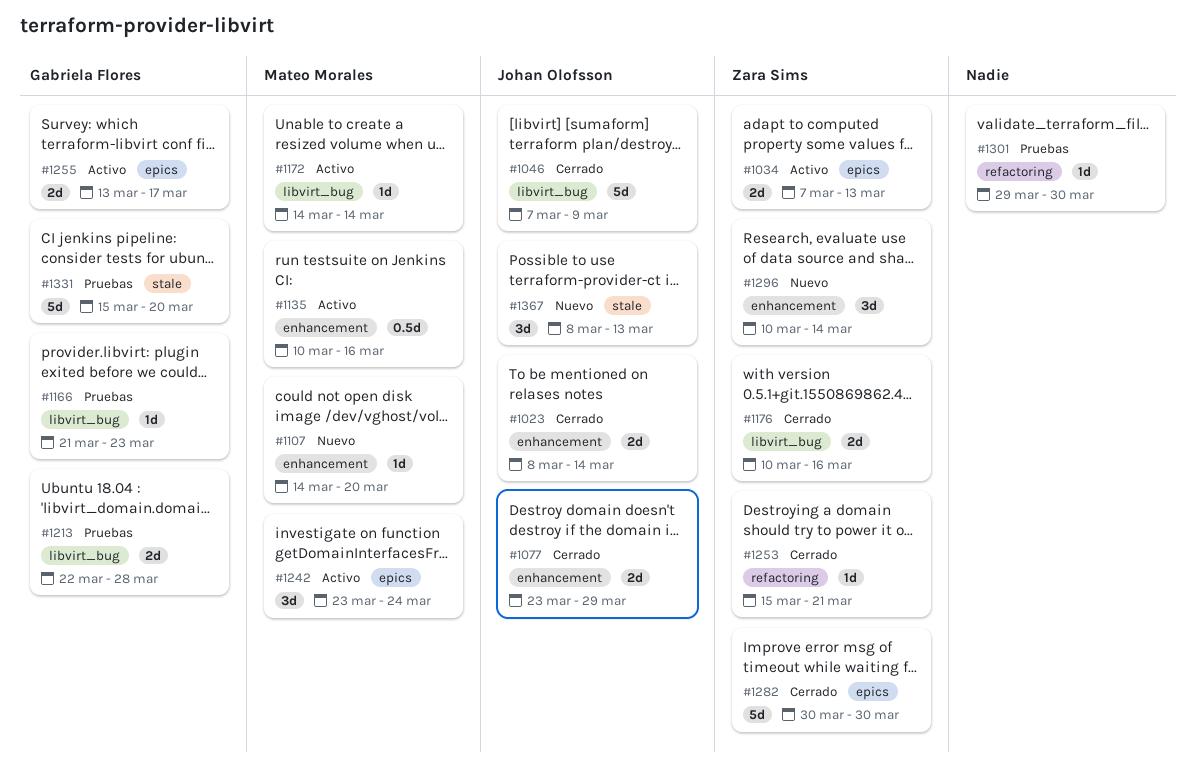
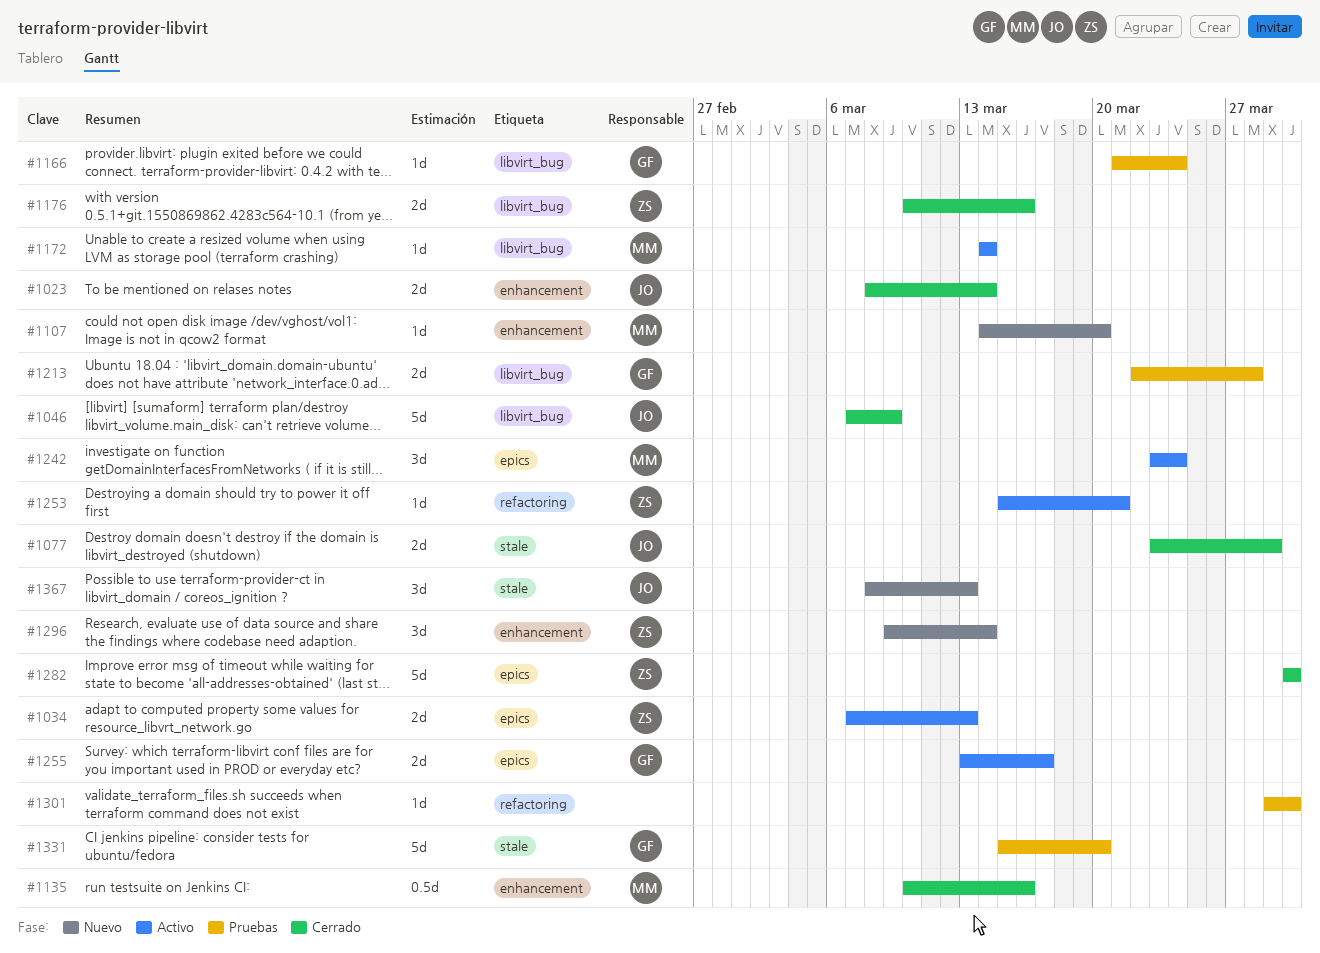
#1077, label: enhancement -> stale
#1135, status: Activo -> Cerrado
#1166, due: Mar 23 -> Mar 24
#1253, status: Cerrado -> Activo
#1296, start: Mar 10 -> Mar 9

